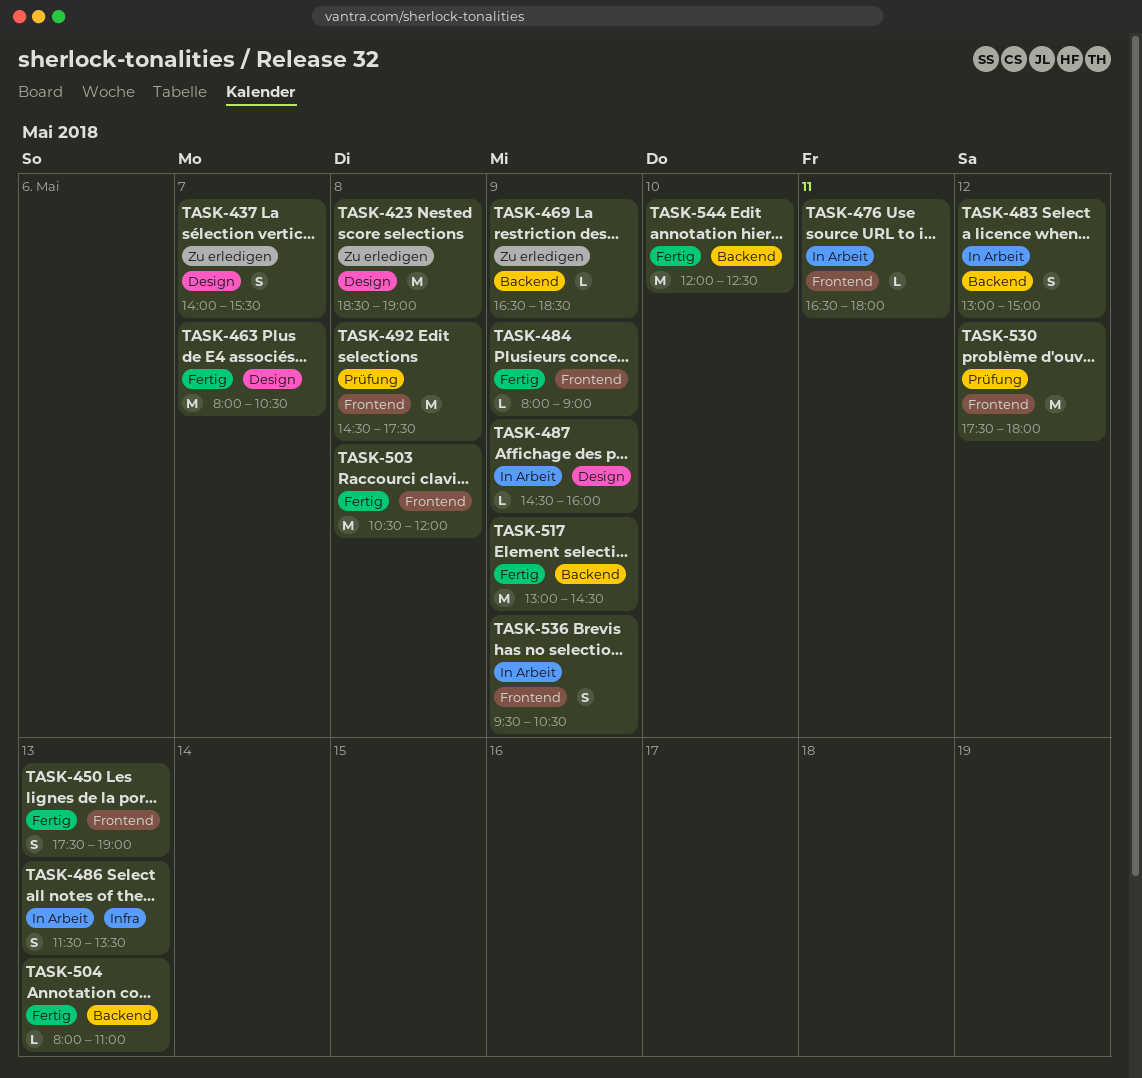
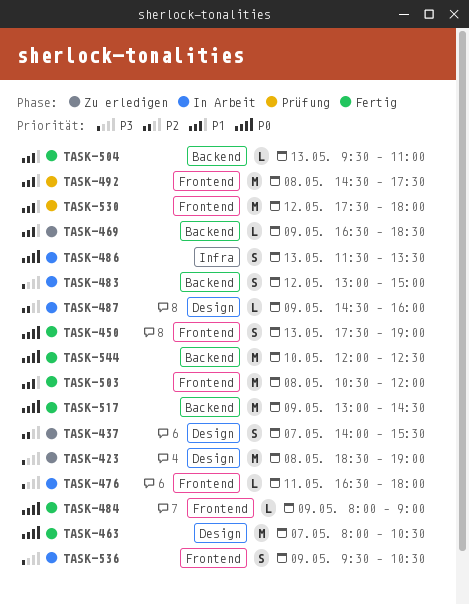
TASK-504, begins: 08:00 -> 09:30

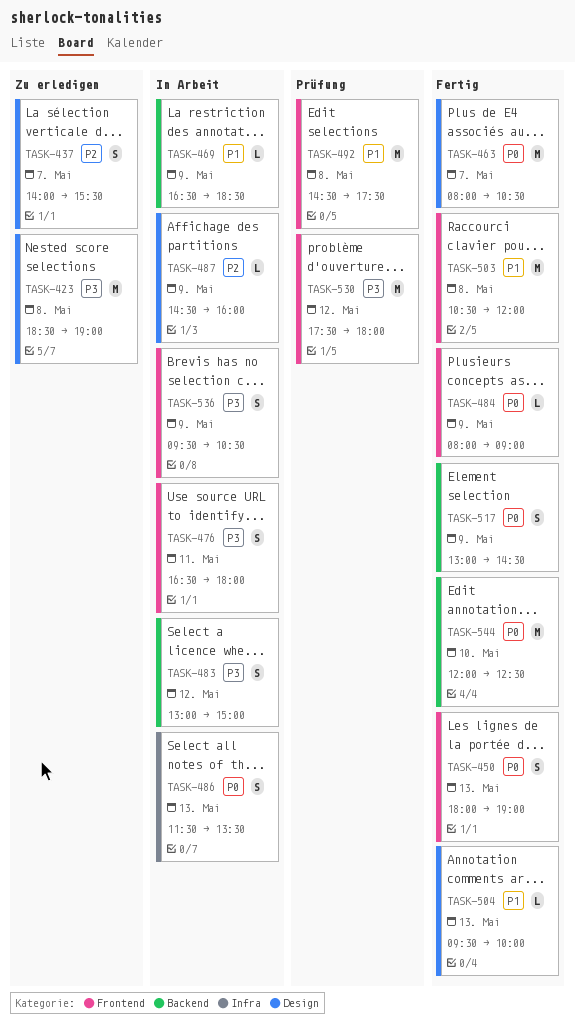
TASK-450, begins: 17:30 -> 18:00
TASK-469, status: Zu erledigen -> In Arbeit
TASK-476, estimate: L -> S
TASK-504, label: Backend -> Design
TASK-504, ends: 11:00 -> 10:00
TASK-517, estimate: M -> S
TASK-530, priority: P1 -> P3

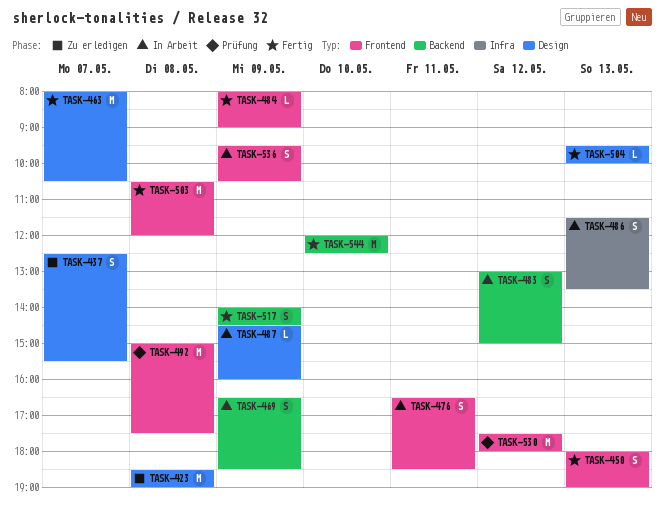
TASK-437, begins: 14:00 -> 12:30
TASK-469, estimate: L -> S
TASK-476, ends: 18:00 -> 18:30
TASK-492, begins: 14:30 -> 15:00
TASK-517, begins: 13:00 -> 14:00

